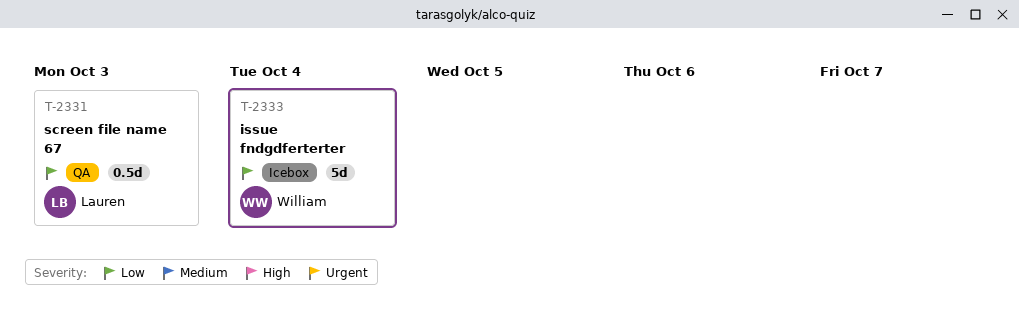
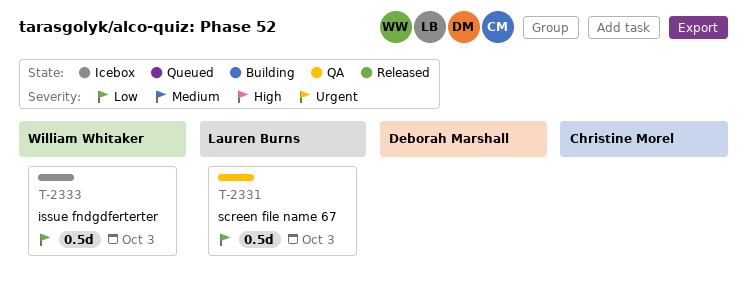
T-2333, estimate: 5d -> 0.5d
T-2333, due: Oct 4 -> Oct 3

